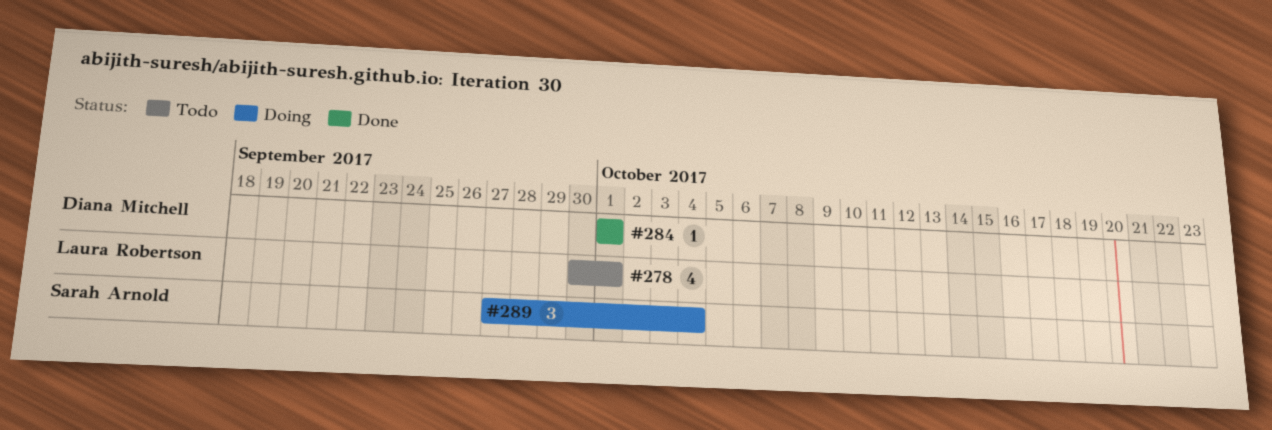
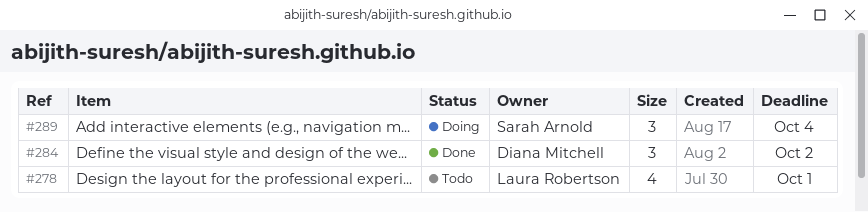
#284, estimate: 1 -> 3
#284, due: Oct 1 -> Oct 2

